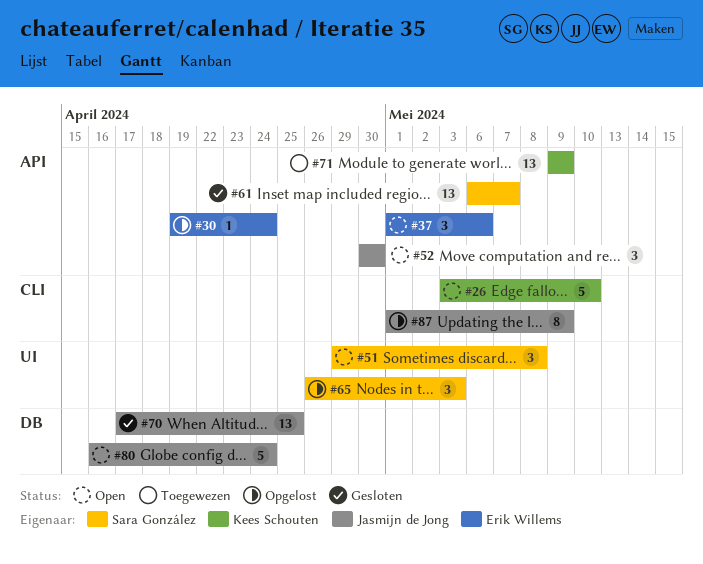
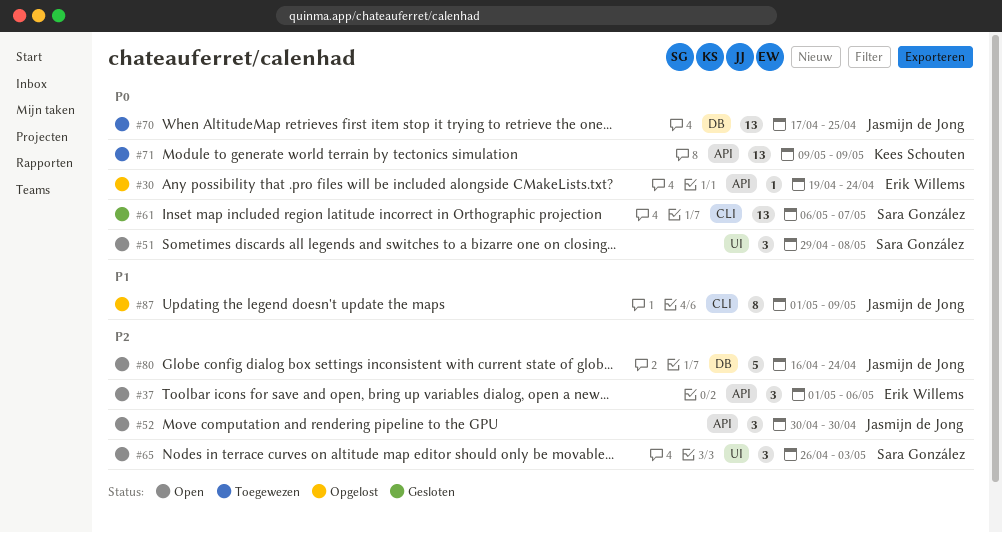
#26: present -> none
#61, label: API -> CLI
#65, status: Opgelost -> Open
#70, status: Gesloten -> Toegewezen

